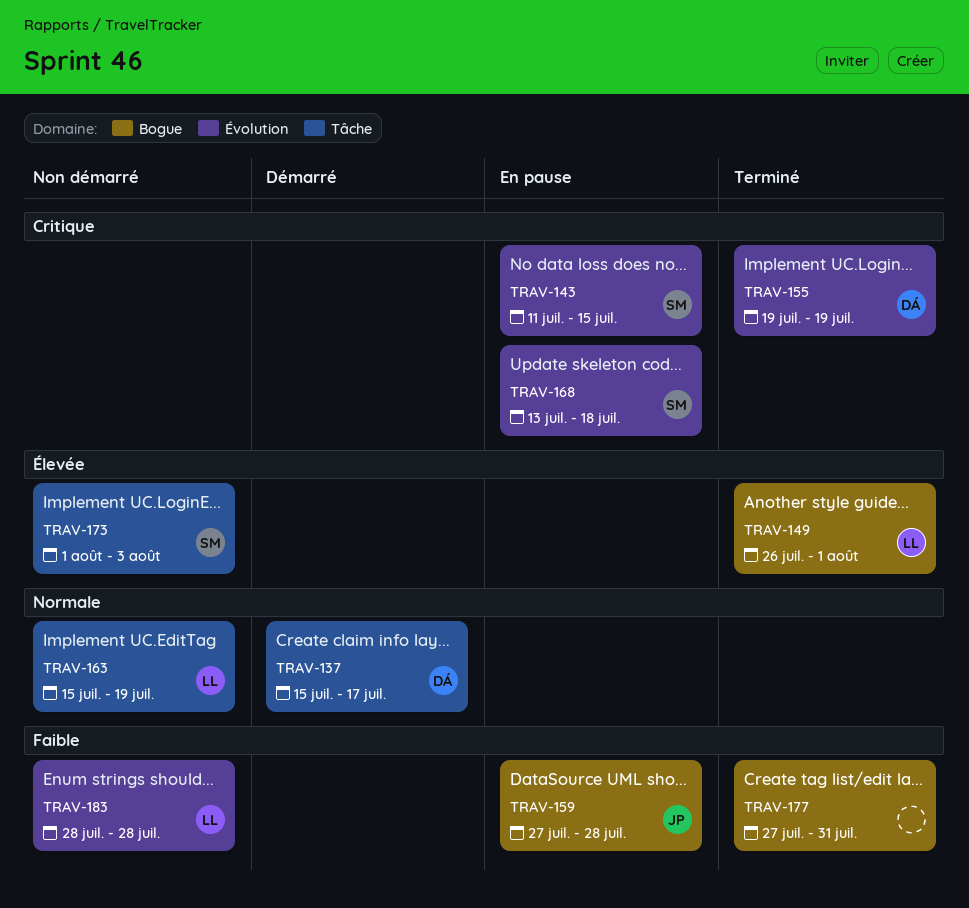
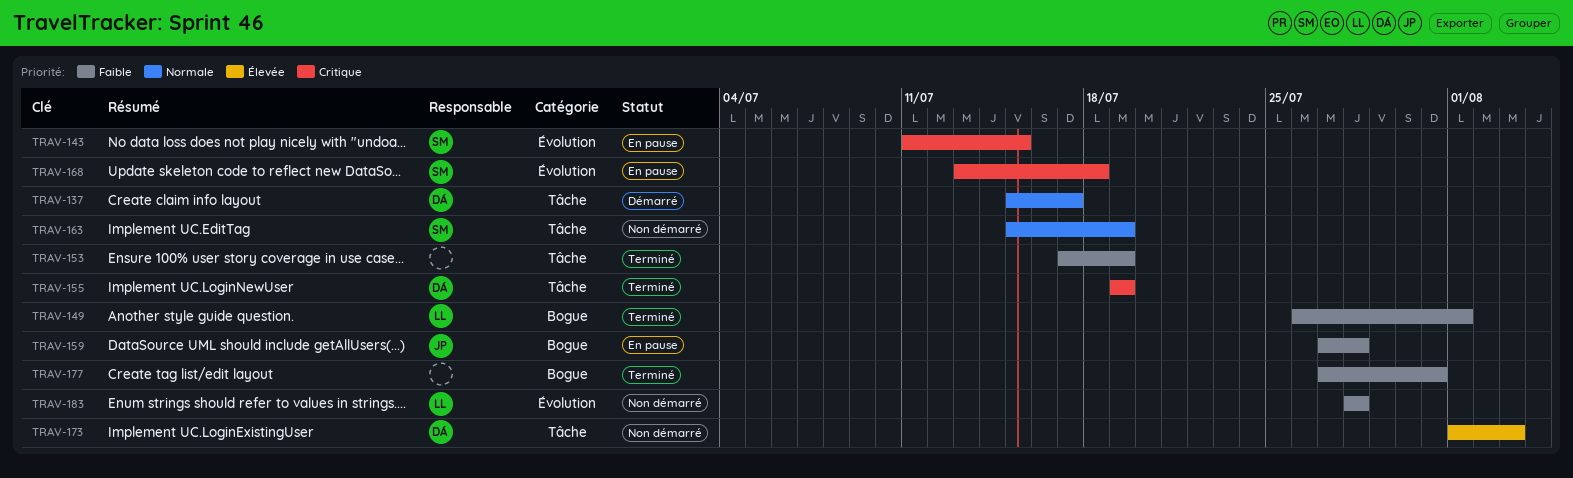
TRAV-149, priority: Élevée -> Faible
TRAV-153: none -> present
TRAV-155, label: Évolution -> Tâche
TRAV-163, owner: LL -> SM
TRAV-173, owner: SM -> DÁ

